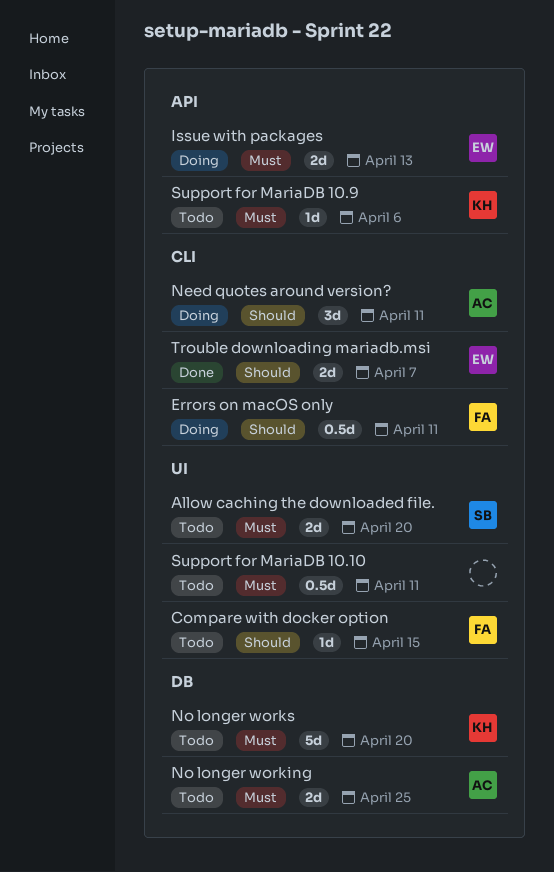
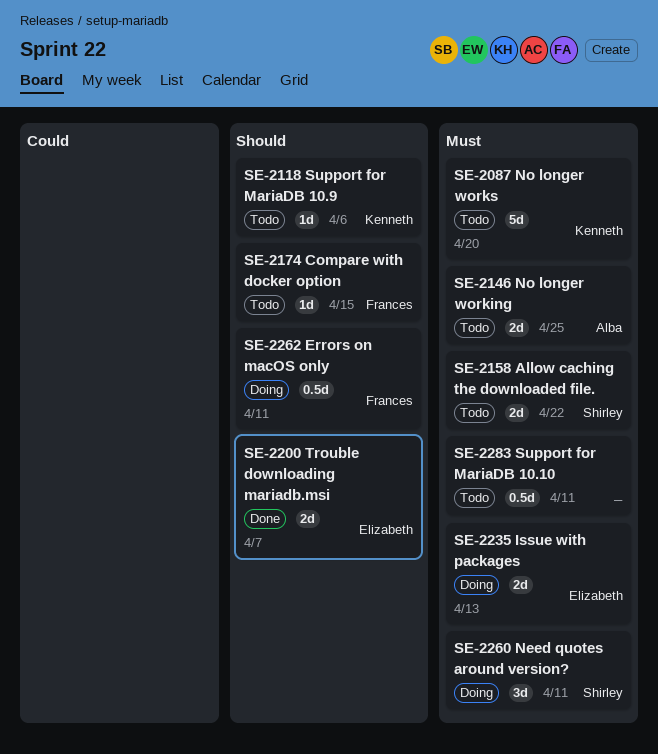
Allow caching the downloaded file., due: Apr 20 -> Apr 22
Need quotes around version?, owner: Alba -> Shirley
Need quotes around version?, priority: Should -> Must
Support for MariaDB 10.9, priority: Must -> Should

